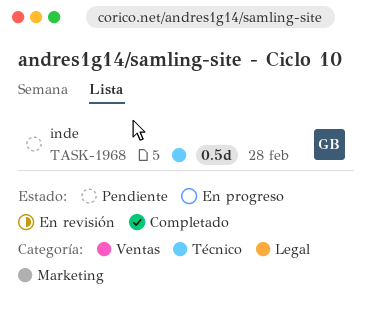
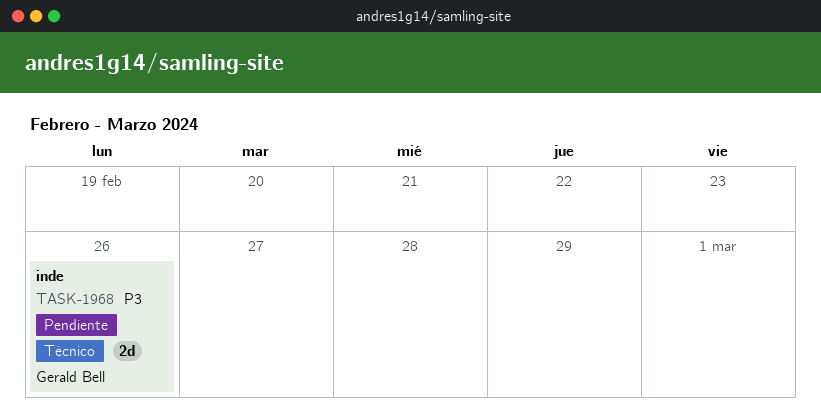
TASK-1968, estimate: 0.5d -> 2d
TASK-1968, due: Feb 28 -> Feb 26

